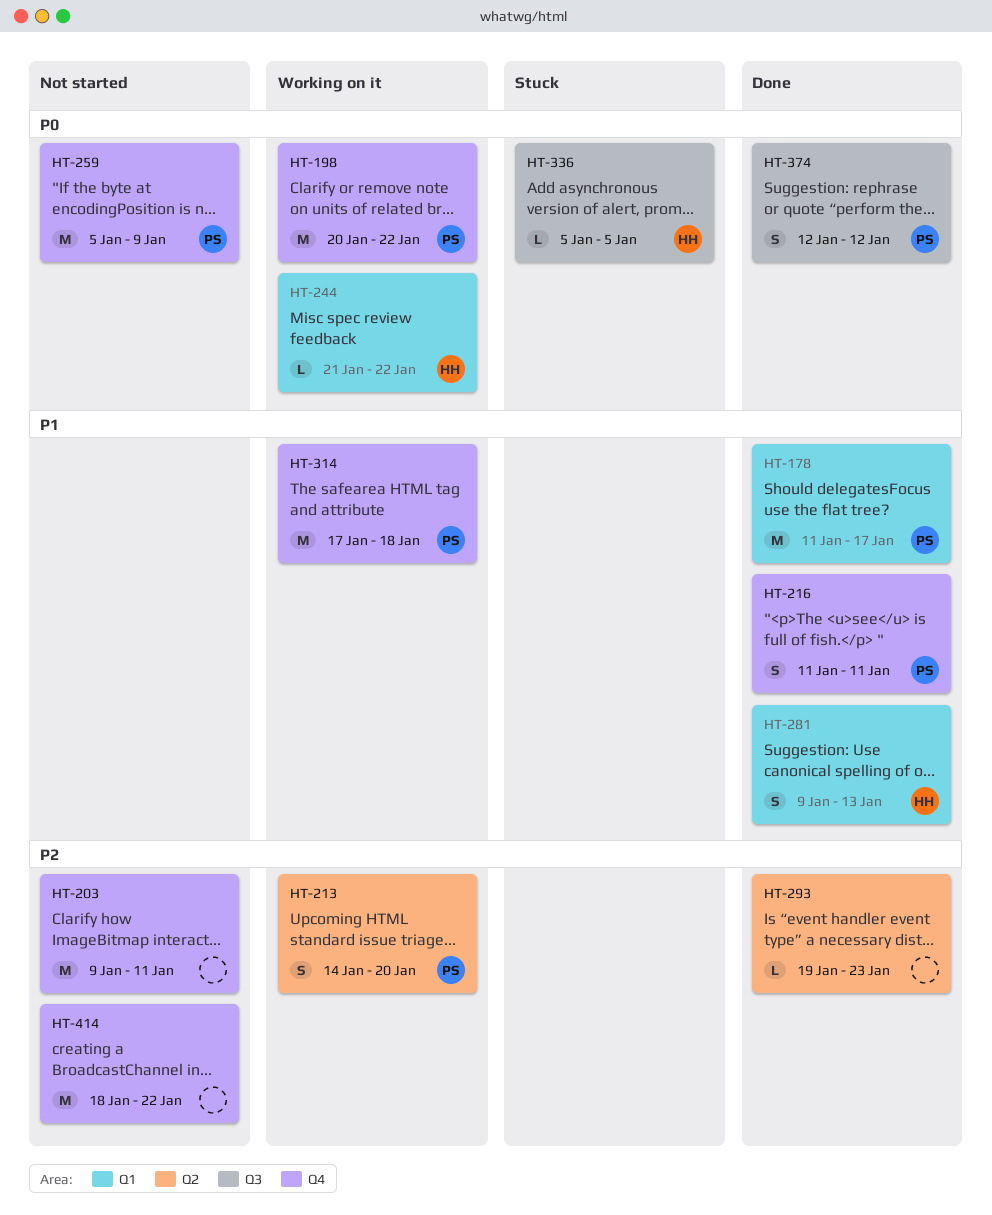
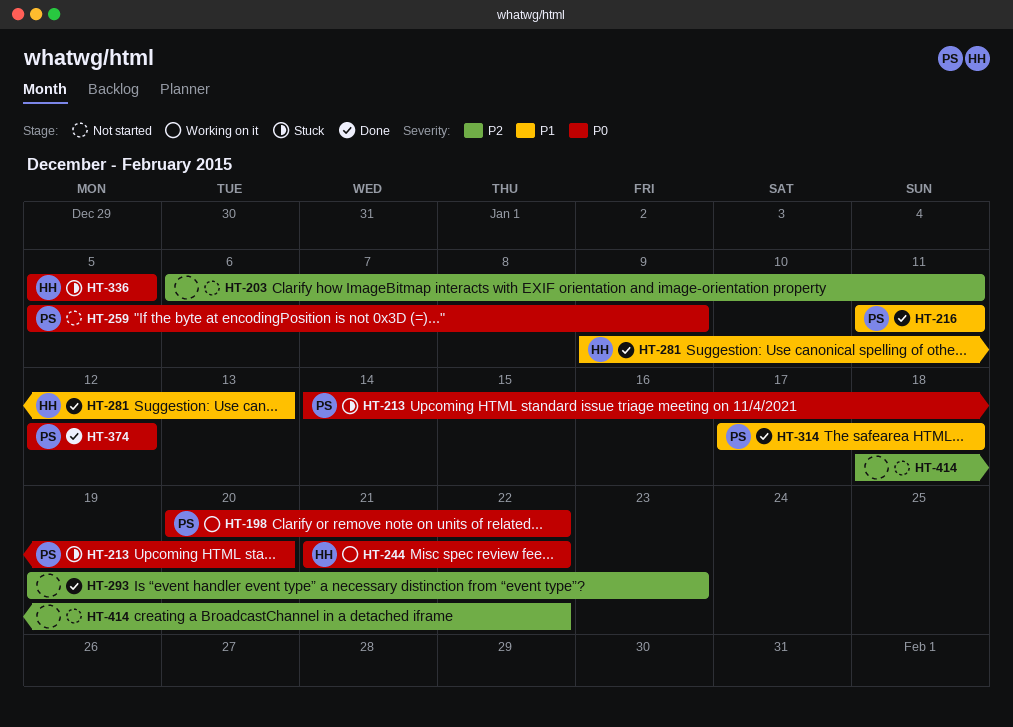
HT-178: present -> none
HT-203, start: Jan 9 -> Jan 6
HT-213, status: Working on it -> Stuck
HT-213, priority: P2 -> P0
HT-314, status: Working on it -> Done

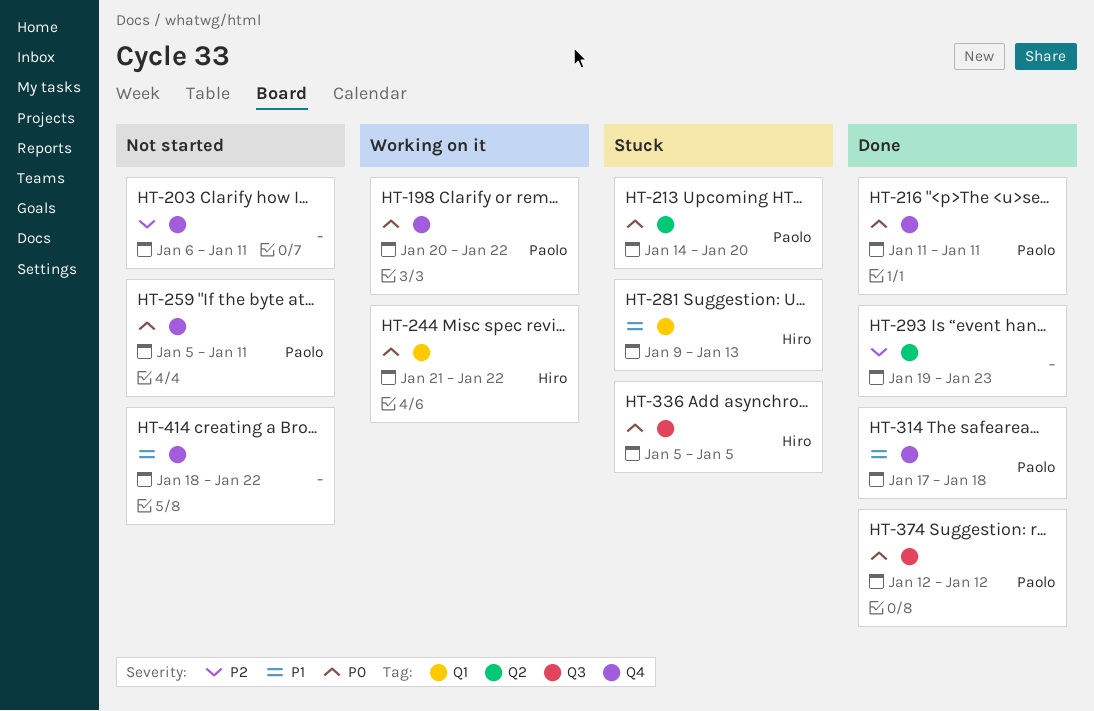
HT-216, priority: P1 -> P0
HT-259, due: Jan 9 -> Jan 11
HT-281, status: Done -> Stuck
HT-414, priority: P2 -> P1

